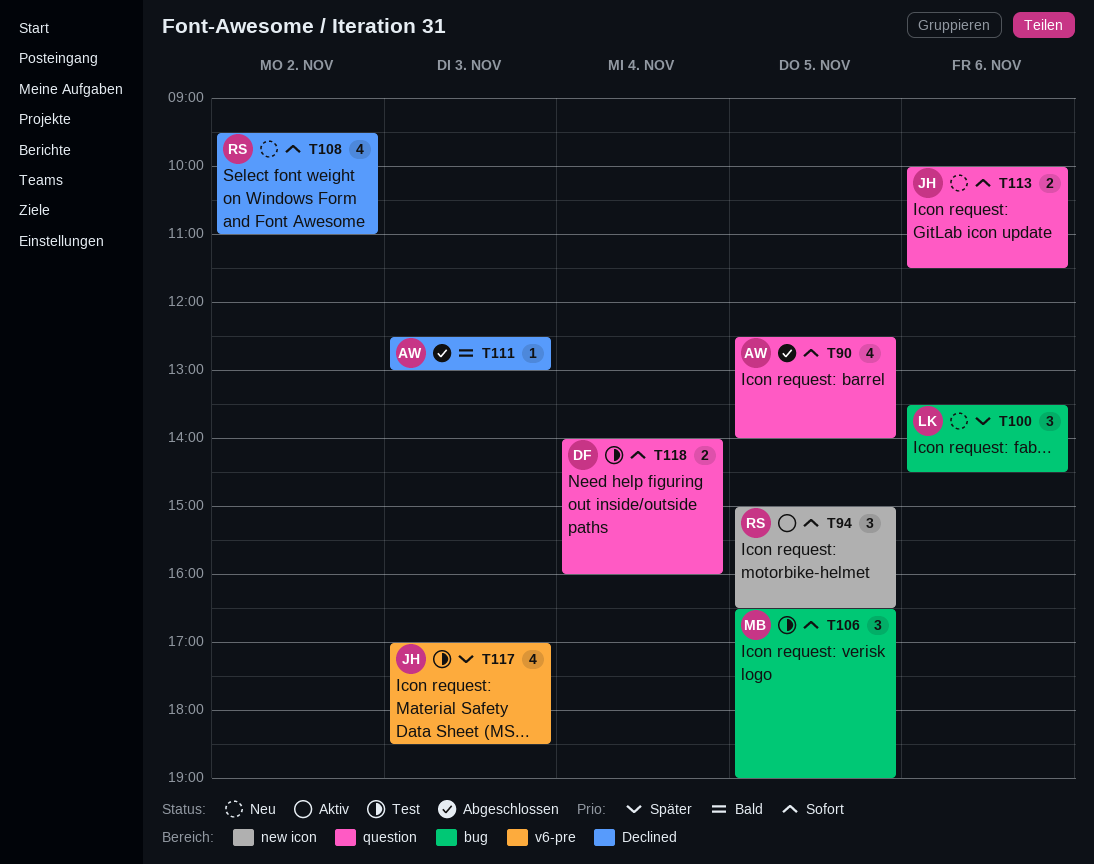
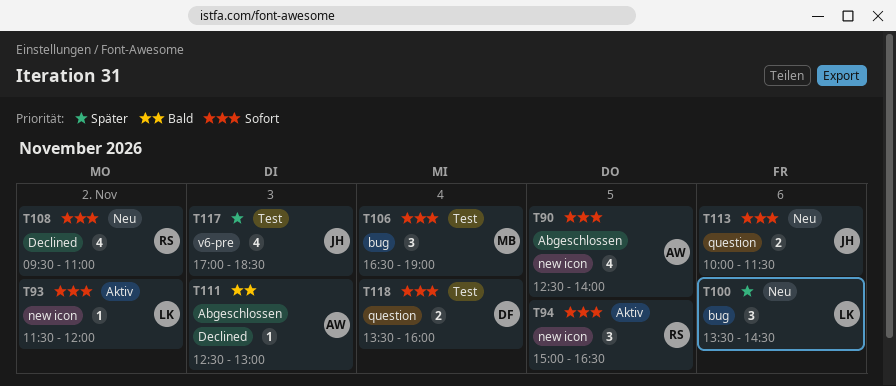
T90, label: question -> new icon
T93: none -> present
T106, day: Nov 5 -> Nov 4
T118, begins: 14:00 -> 13:30

